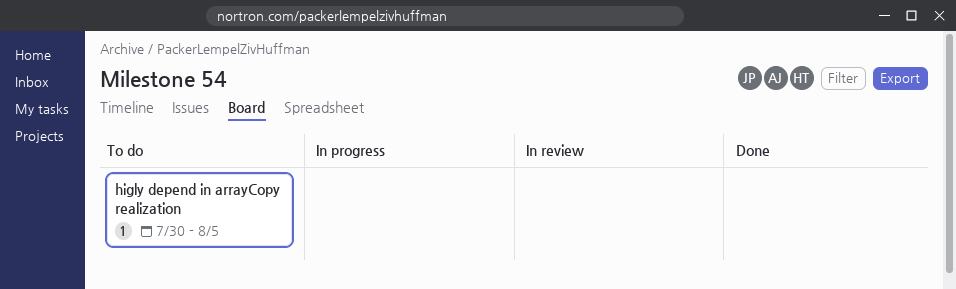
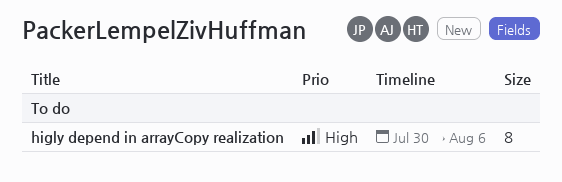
higly depend in arrayCopy realization, estimate: 1 -> 8
higly depend in arrayCopy realization, due: Aug 5 -> Aug 6

